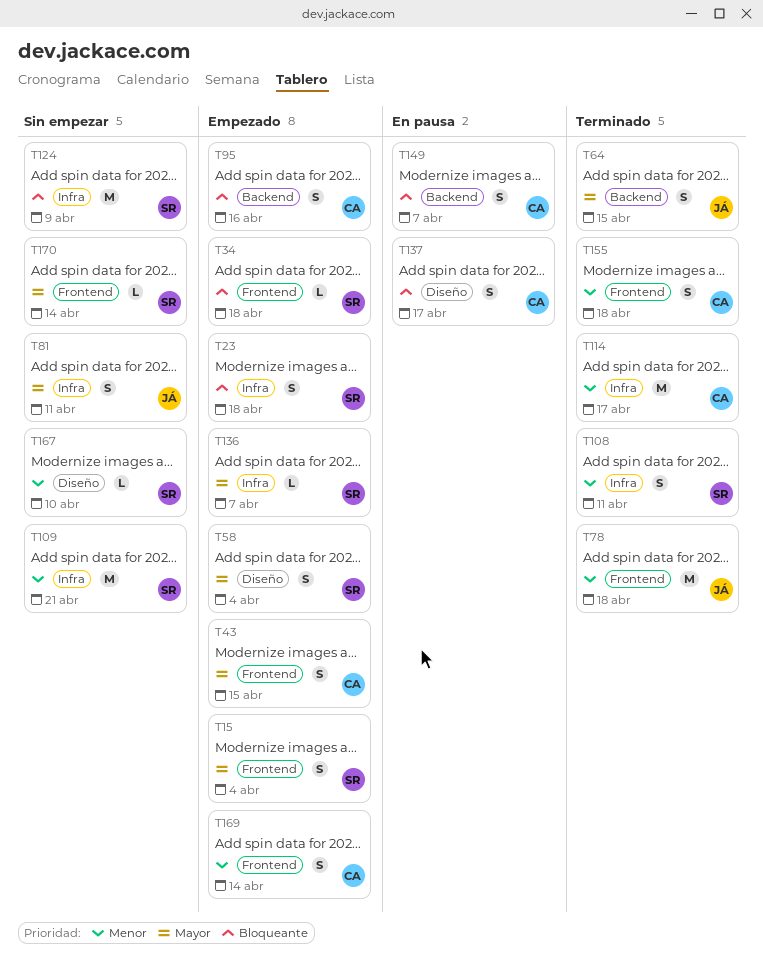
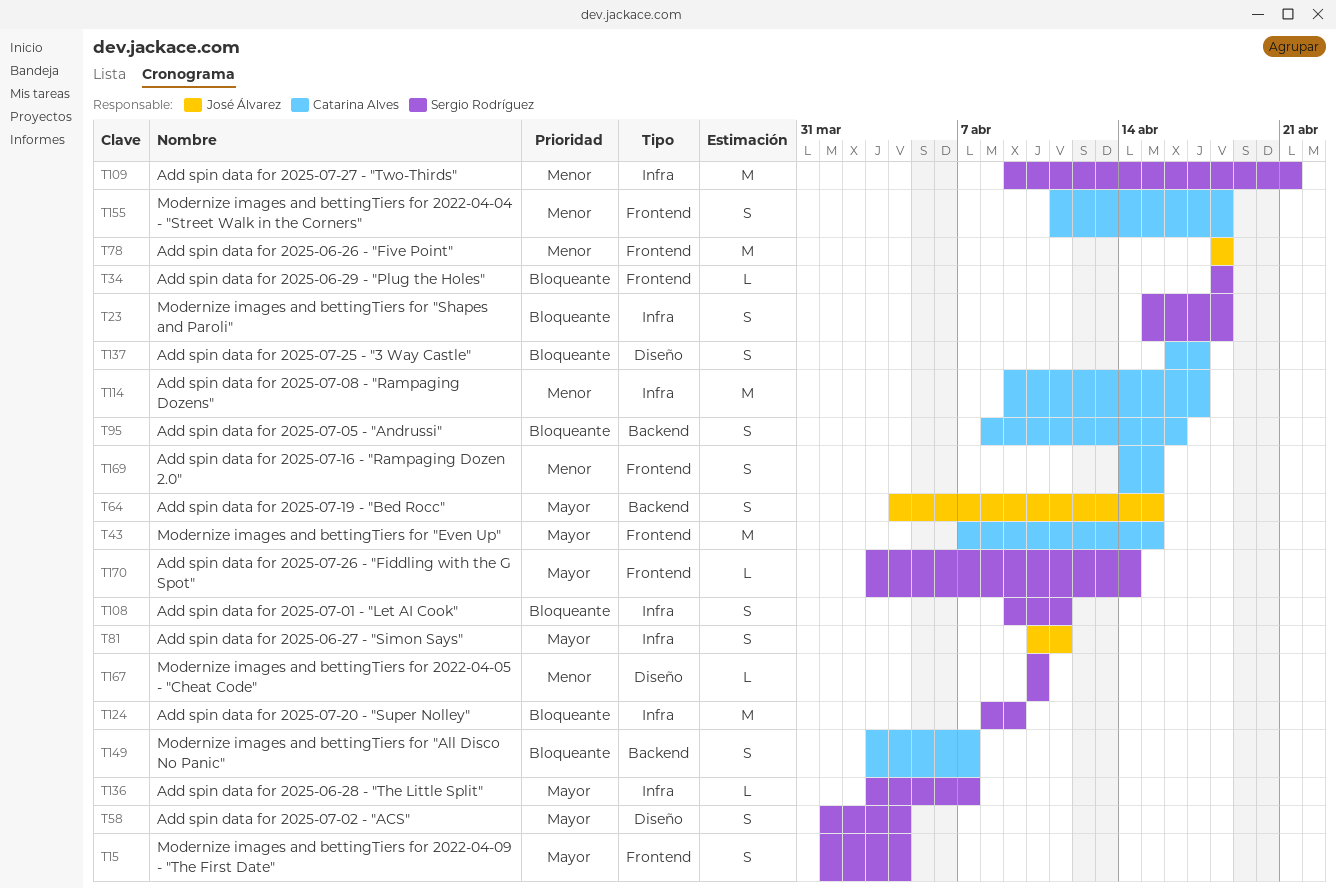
T43, estimate: S -> M
T108, priority: Menor -> Bloqueante
T169, due: Apr 14 -> Apr 15

